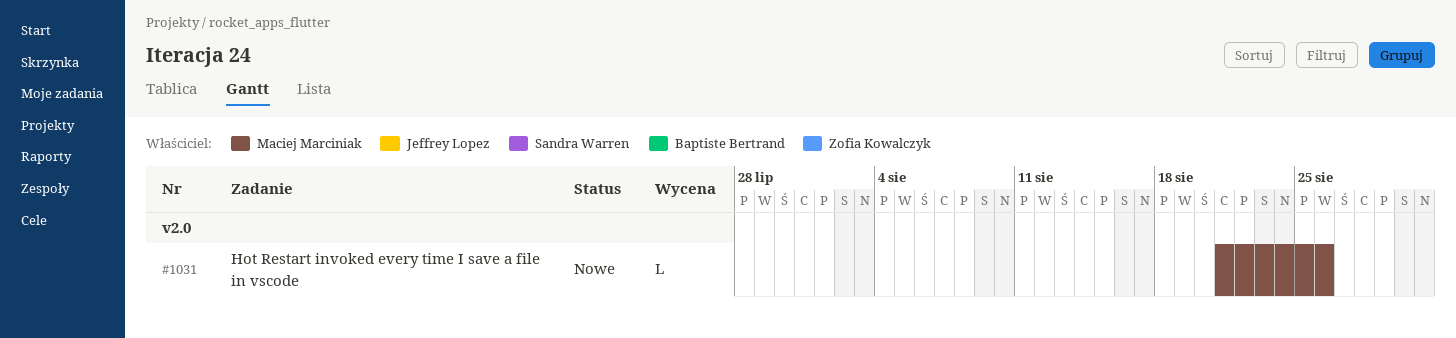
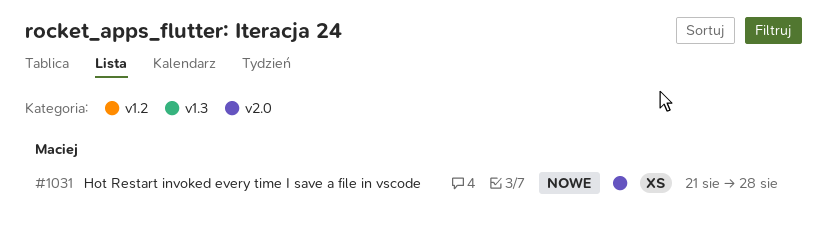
#1031, estimate: L -> XS
#1031, due: Aug 26 -> Aug 28

